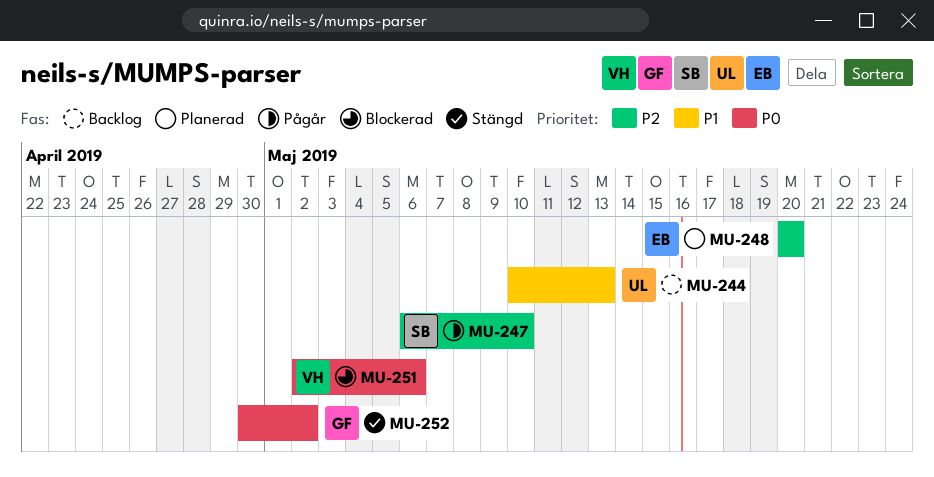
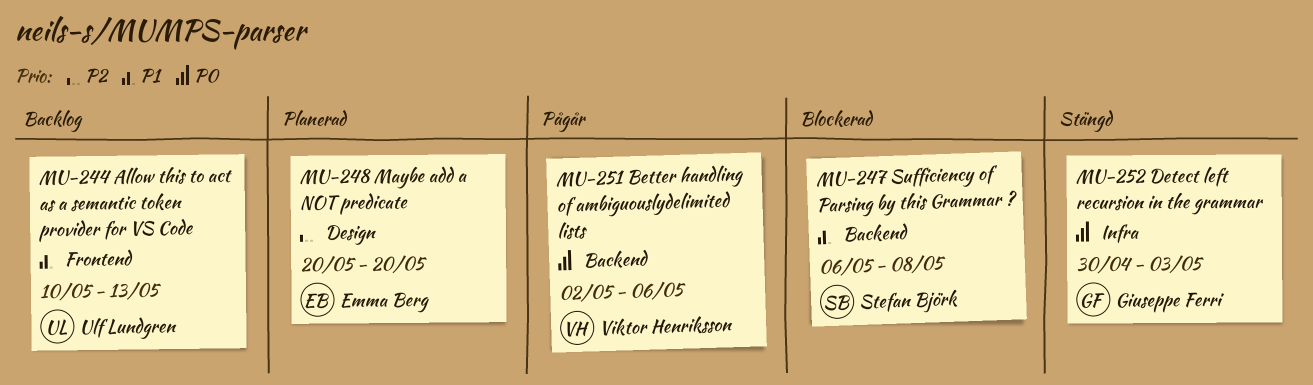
MU-247, status: Pågår -> Blockerad
MU-247, priority: P2 -> P1
MU-247, due: May 10 -> May 8
MU-251, status: Blockerad -> Pågår
MU-252, due: May 2 -> May 3

